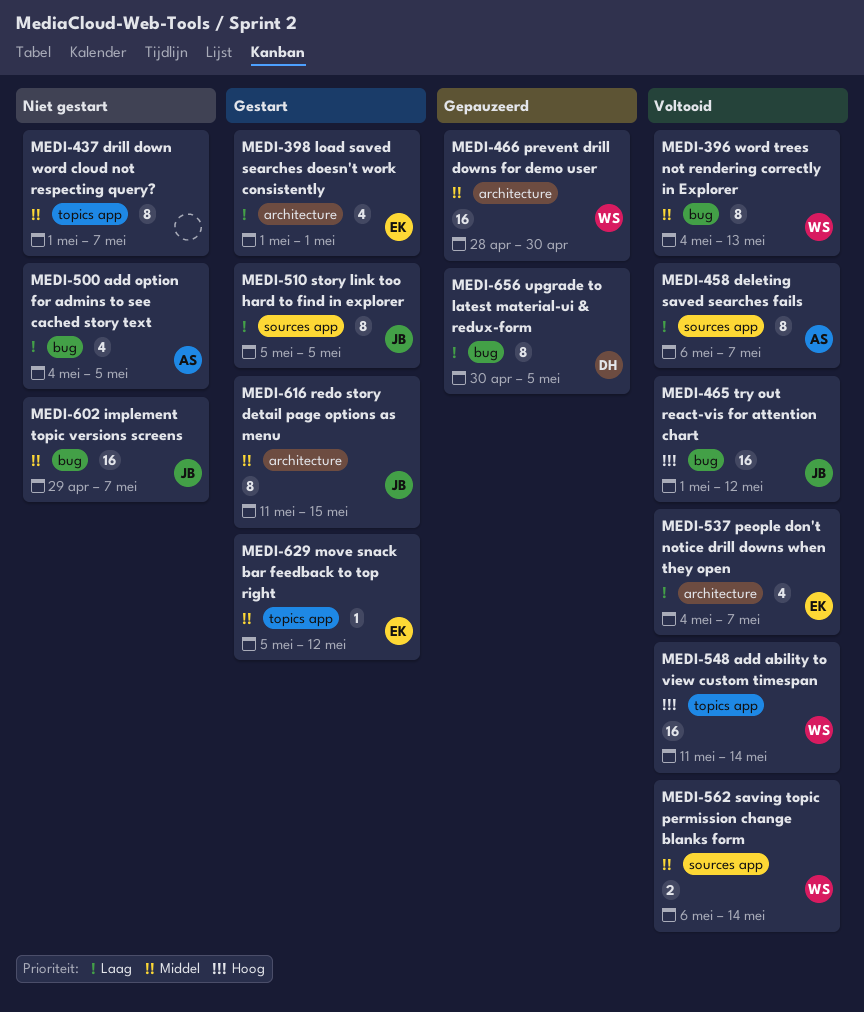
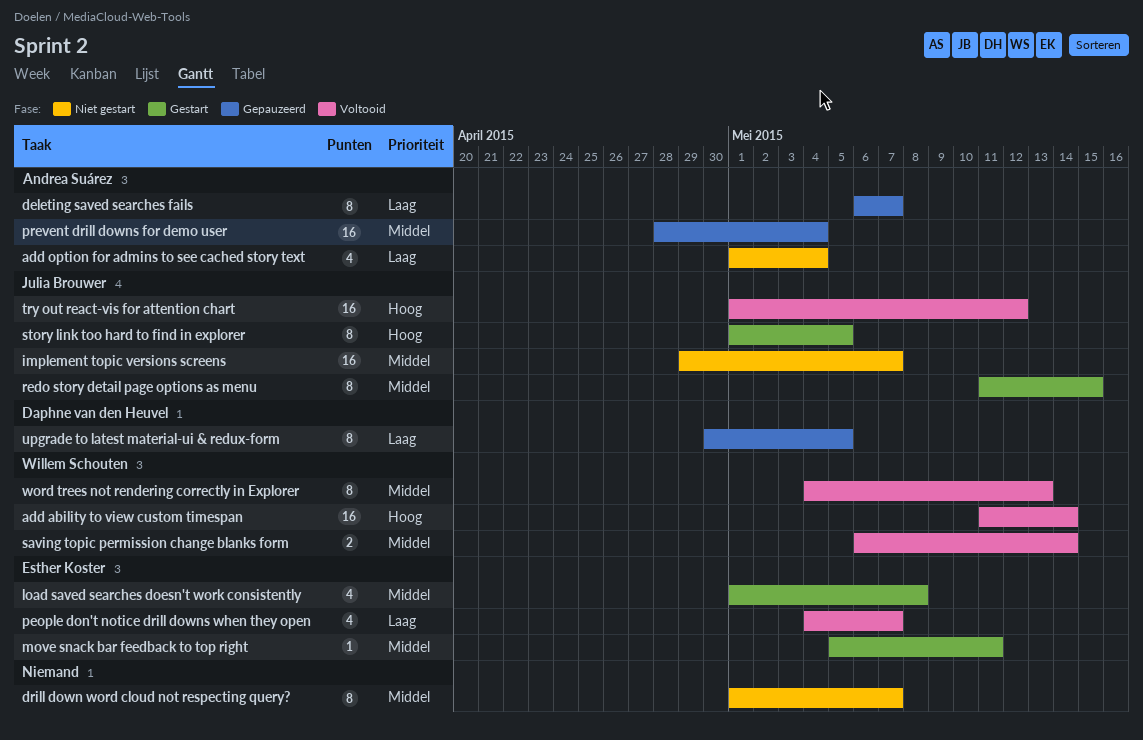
add option for admins to see cached story text, start: May 4 -> May 1
add option for admins to see cached story text, due: May 5 -> May 4
deleting saved searches fails, status: Voltooid -> Gepauzeerd
load saved searches doesn't work consistently, priority: Laag -> Middel
load saved searches doesn't work consistently, due: May 1 -> May 8
move snack bar feedback to top right, due: May 12 -> May 11
prevent drill downs for demo user, owner: Willem Schouten -> Andrea Suárez
prevent drill downs for demo user, due: Apr 30 -> May 4
story link too hard to find in explorer, priority: Laag -> Hoog
story link too hard to find in explorer, start: May 5 -> May 1

